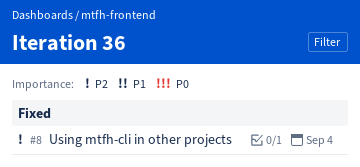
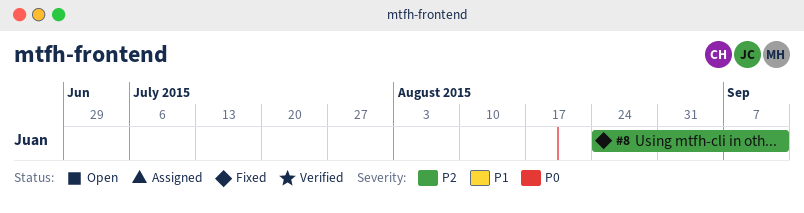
#8, due: Sep 4 -> Sep 11

